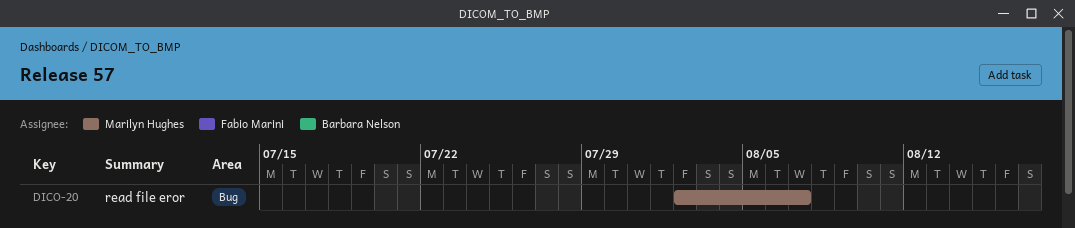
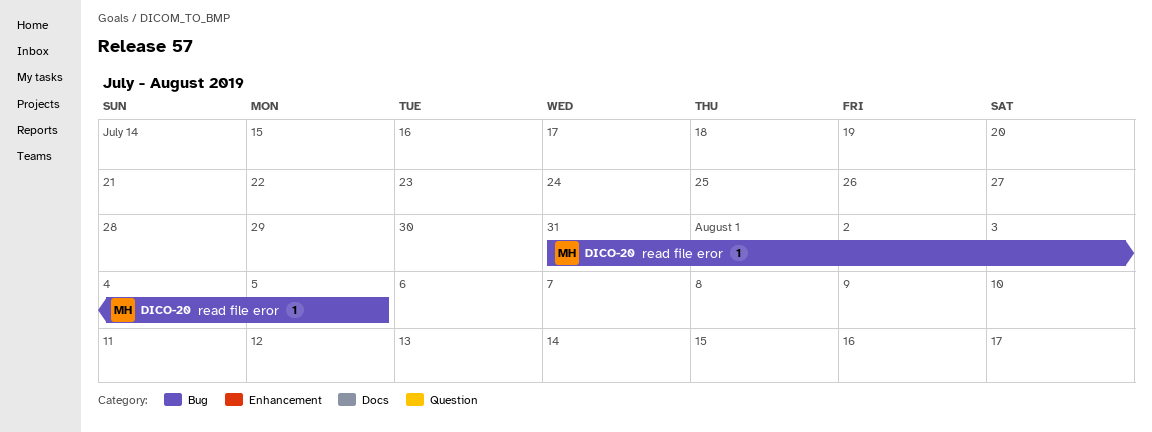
DICO-20, start: Aug 2 -> Jul 31
DICO-20, due: Aug 7 -> Aug 5

